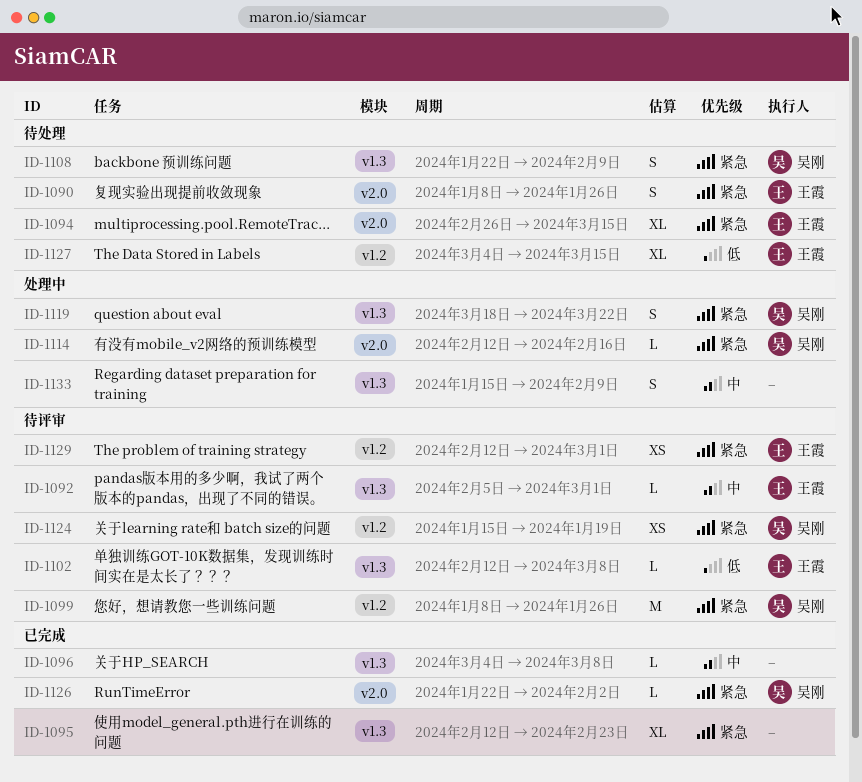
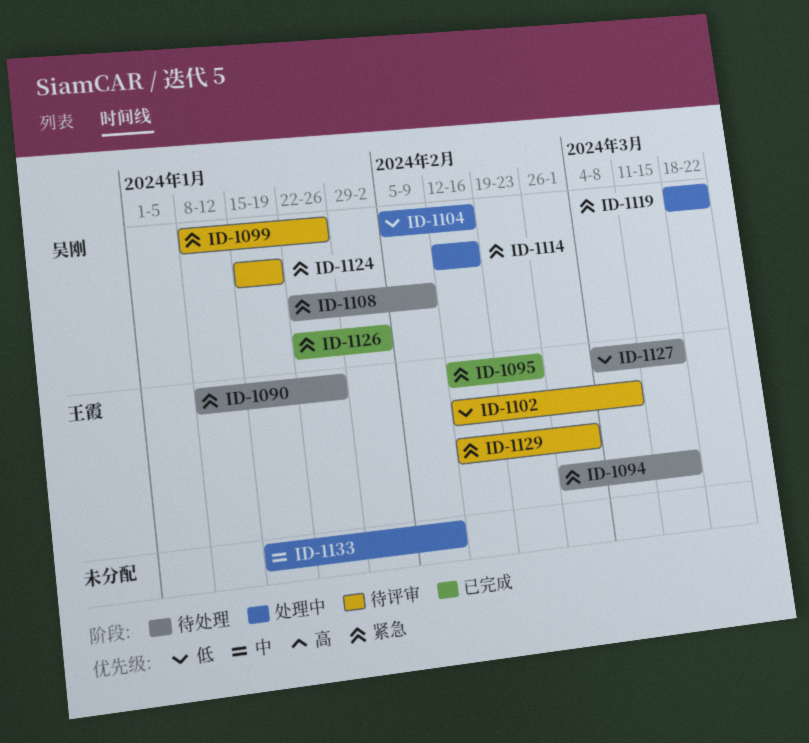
ID-1092: present -> none
ID-1095, owner: none -> 王霞
ID-1096: present -> none
ID-1104: none -> present

